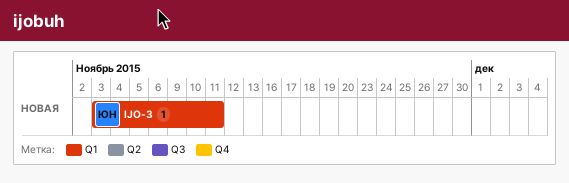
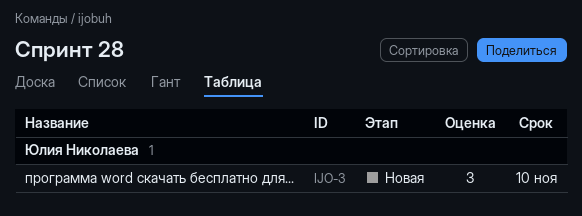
IJO-3, estimate: 1 -> 3
IJO-3, due: Nov 11 -> Nov 10

